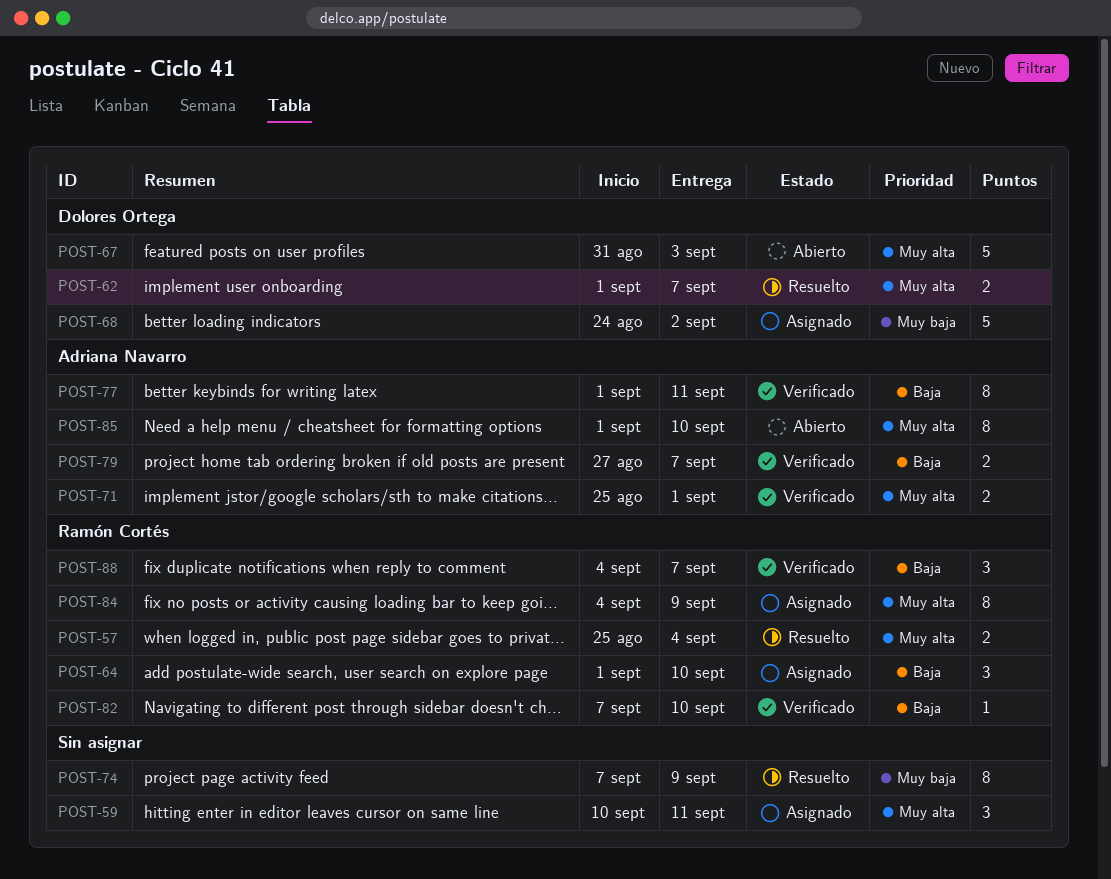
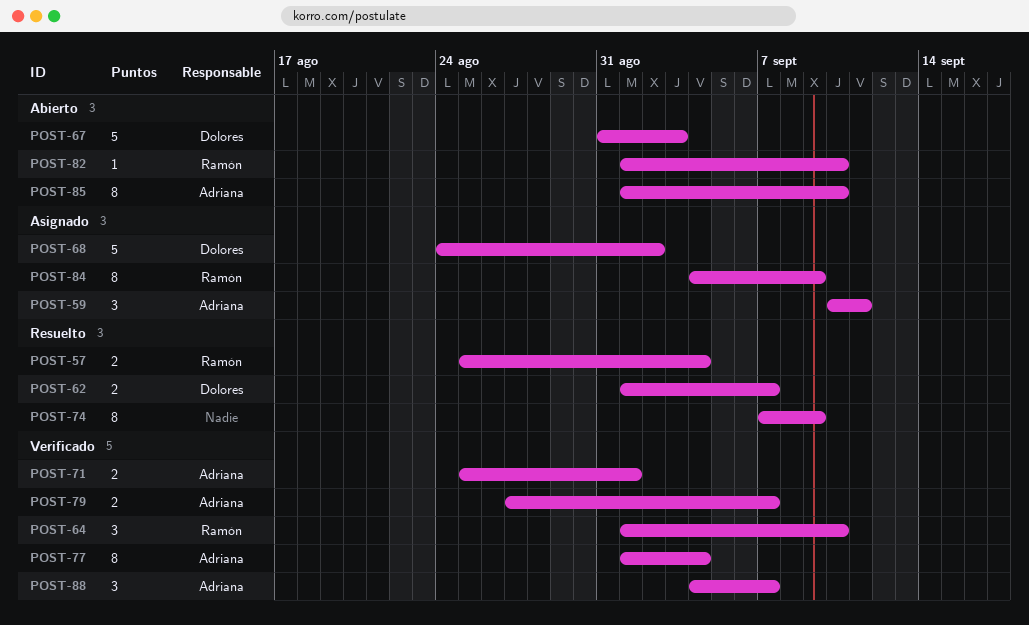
POST-59, owner: none -> Adriana Navarro
POST-64, status: Asignado -> Verificado
POST-77, due: Sep 11 -> Sep 4
POST-82, status: Verificado -> Abierto
POST-82, start: Sep 7 -> Sep 1
POST-88, owner: Ramón Cortés -> Adriana Navarro

